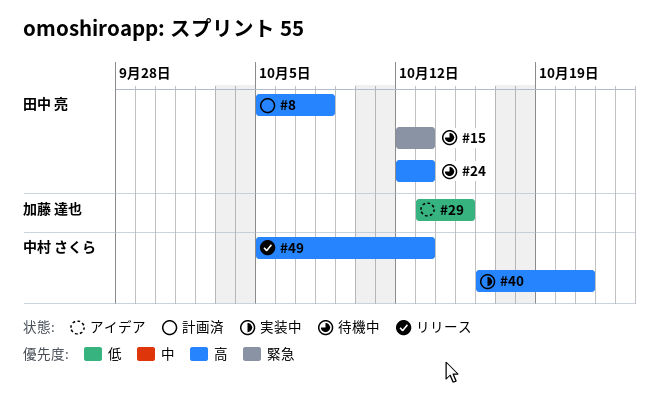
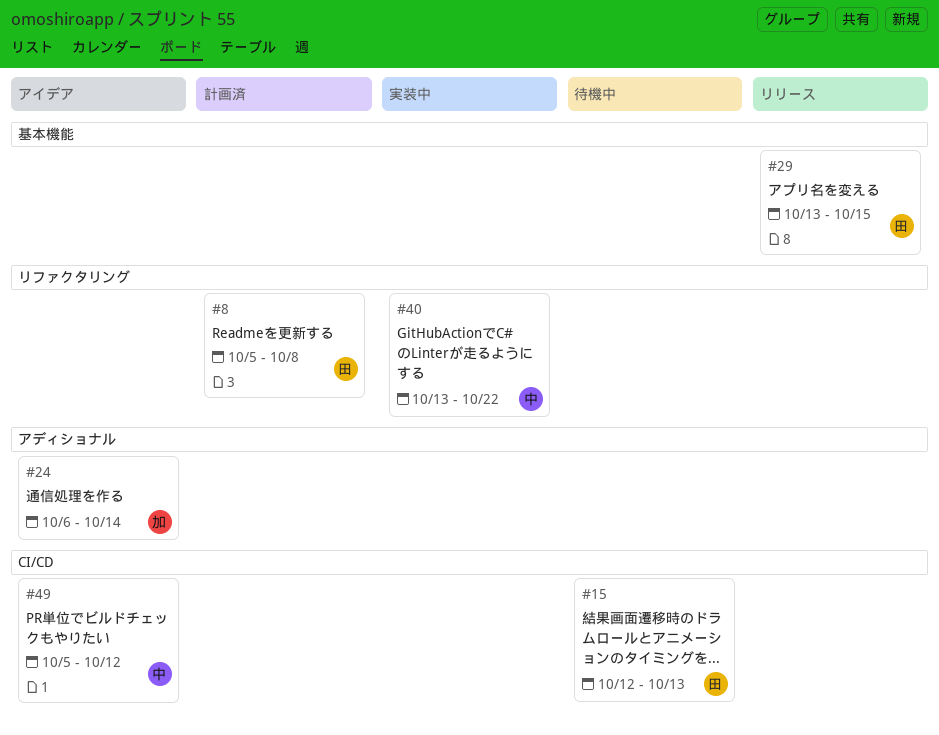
#24, status: 待機中 -> アイデア
#24, owner: 田中 亮 -> 加藤 達也
#24, start: Oct 12 -> Oct 6
#24, due: Oct 13 -> Oct 14
#29, status: アイデア -> リリース
#29, owner: 加藤 達也 -> 田中 亮
#40, start: Oct 16 -> Oct 13
#40, due: Oct 21 -> Oct 22
#49, status: リリース -> アイデア
#49, due: Oct 13 -> Oct 12

